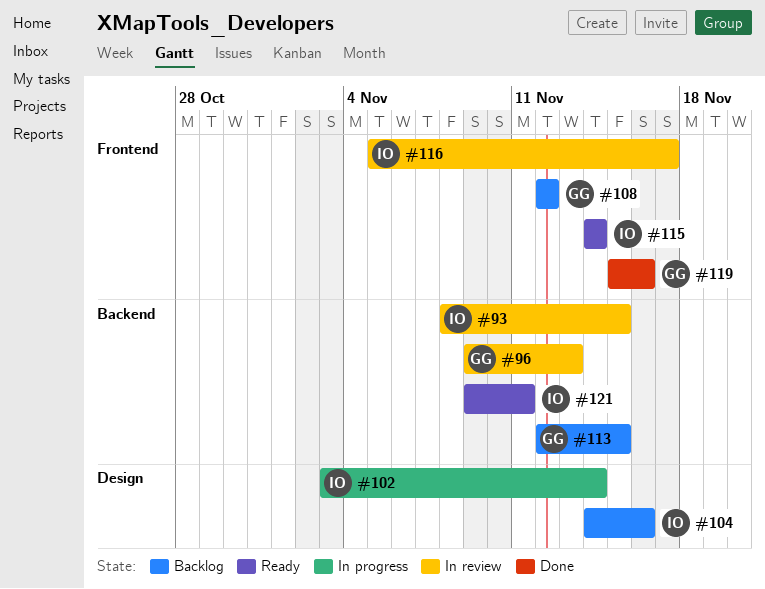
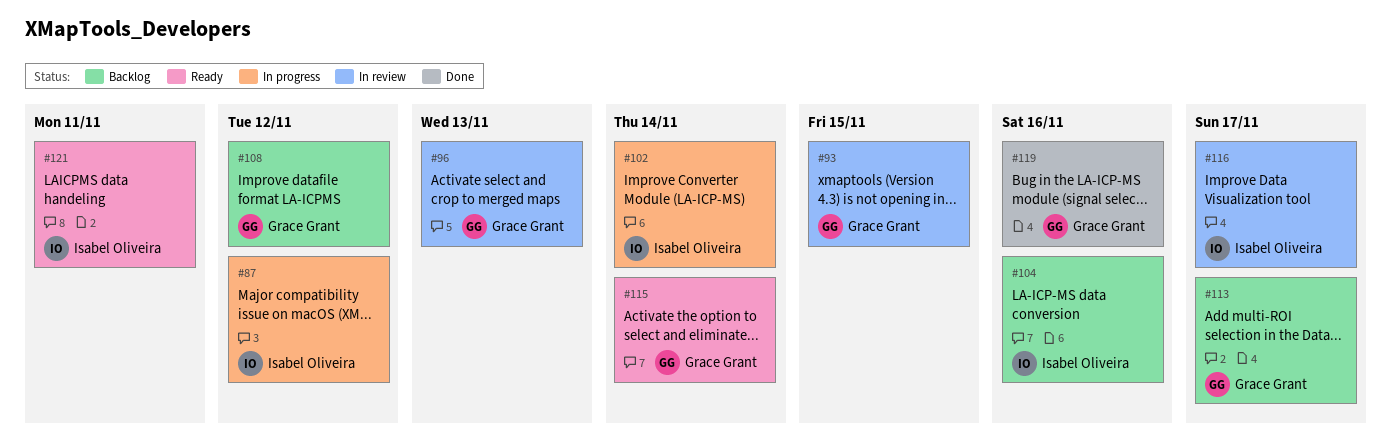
#87: none -> present
#93, owner: Isabel Oliveira -> Grace Grant
#113, due: Nov 15 -> Nov 17
#115, owner: Isabel Oliveira -> Grace Grant

